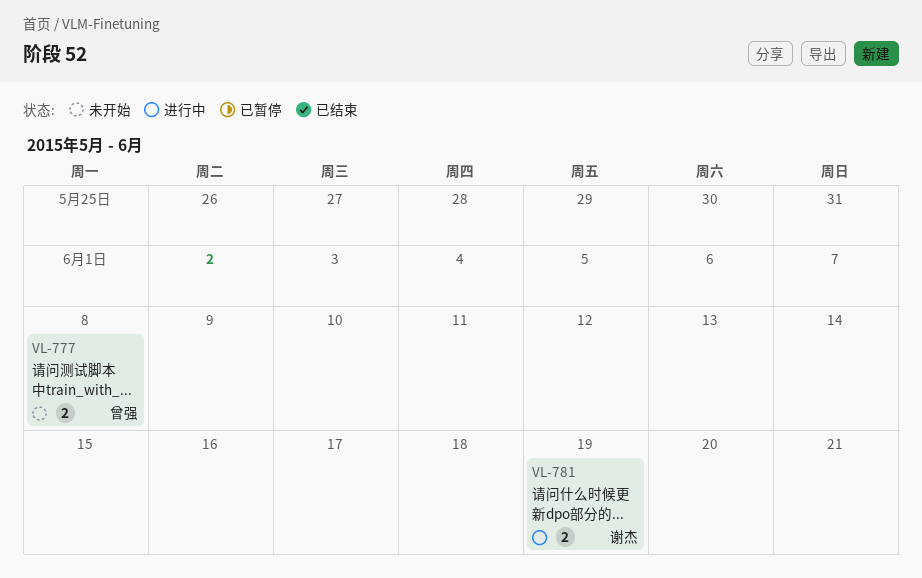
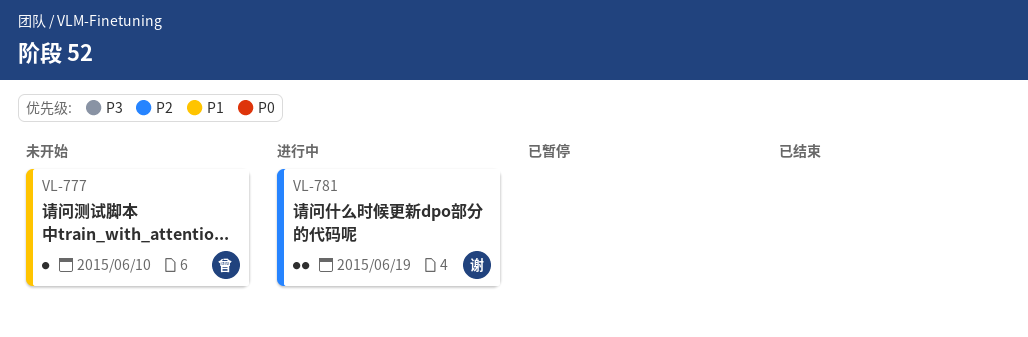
VL-777, estimate: 2 -> 1
VL-777, due: Jun 8 -> Jun 10

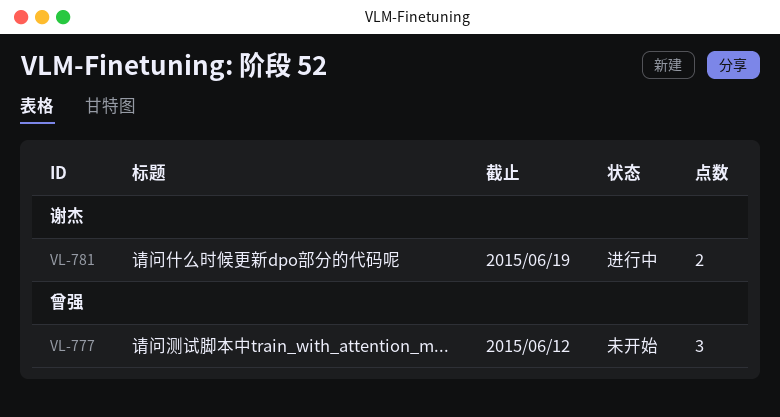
VL-777, estimate: 1 -> 3
VL-777, due: Jun 10 -> Jun 12

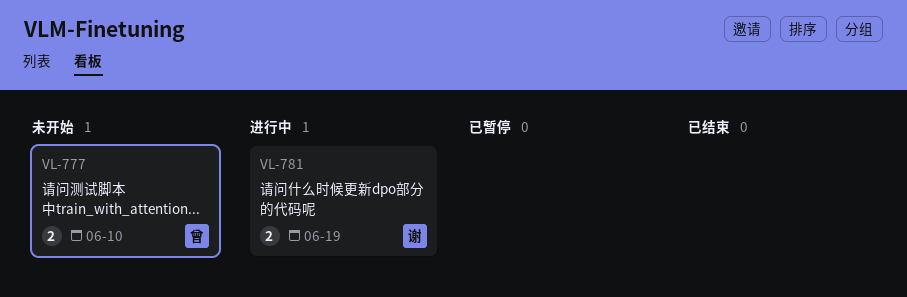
VL-777, estimate: 3 -> 2
VL-777, due: Jun 12 -> Jun 10

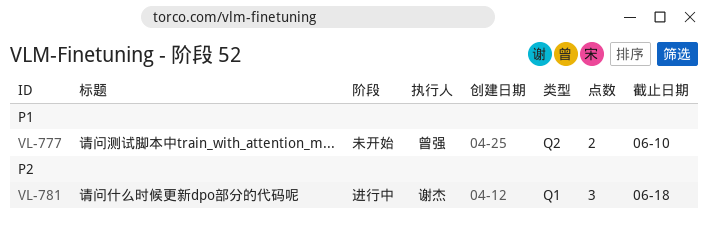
VL-781, estimate: 2 -> 3
VL-781, due: Jun 19 -> Jun 18

